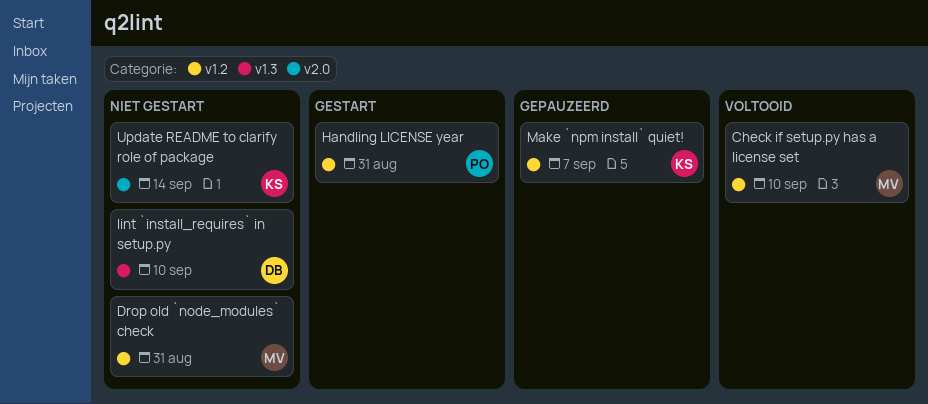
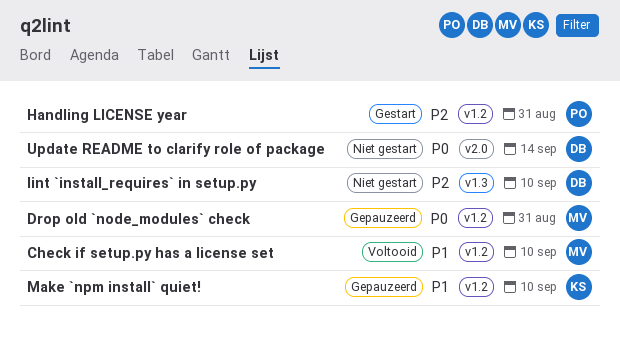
Drop old `node_modules` check, status: Niet gestart -> Gepauzeerd
Make `npm install` quiet!, due: Sep 7 -> Sep 10
Update README to clarify role of package, owner: KS -> DB

